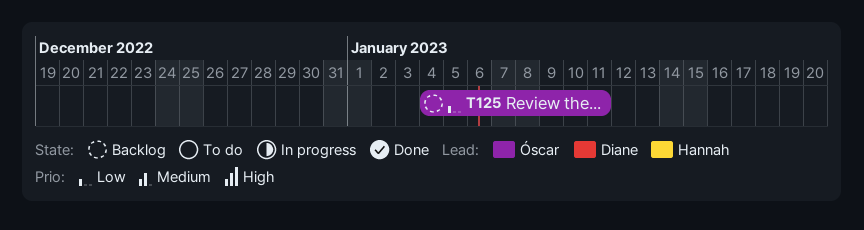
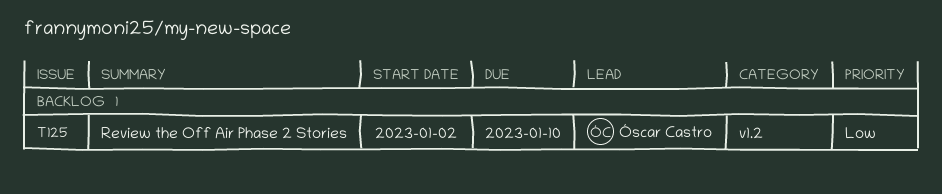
T125, start: Jan 4 -> Jan 2
T125, due: Jan 11 -> Jan 10

